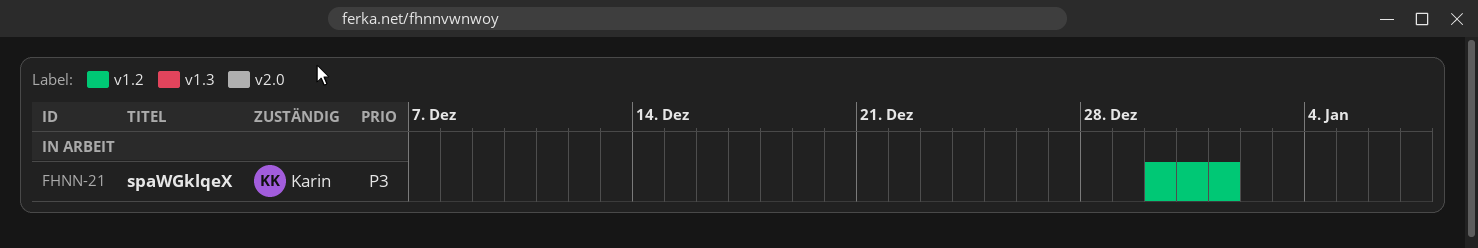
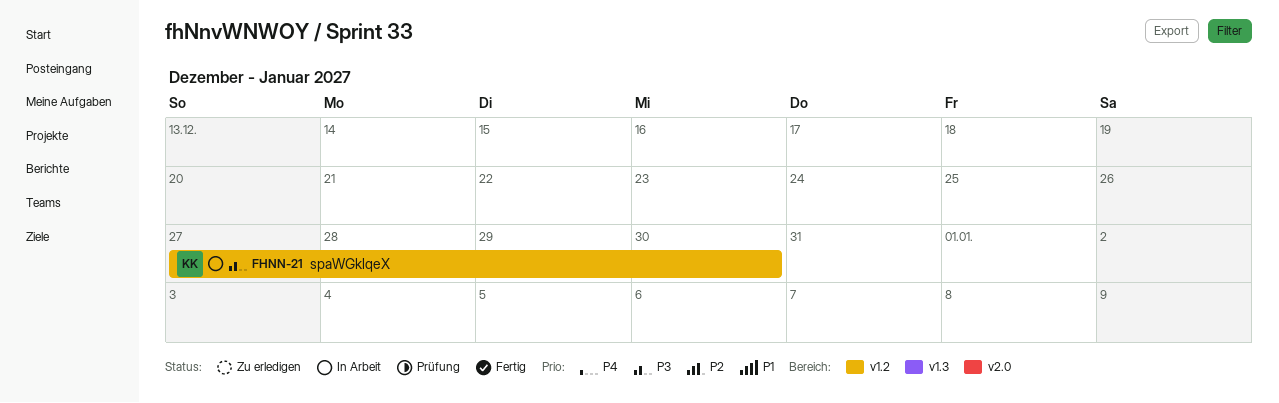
FHNN-21, start: Dec 30 -> Dec 27
FHNN-21, due: Jan 1 -> Dec 30

